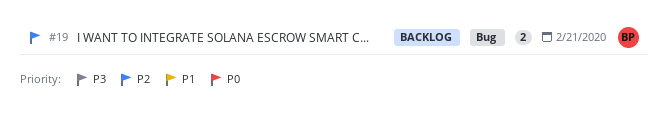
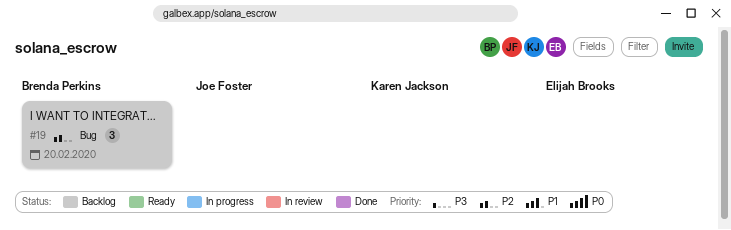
#19, estimate: 2 -> 3
#19, due: Feb 21 -> Feb 20

